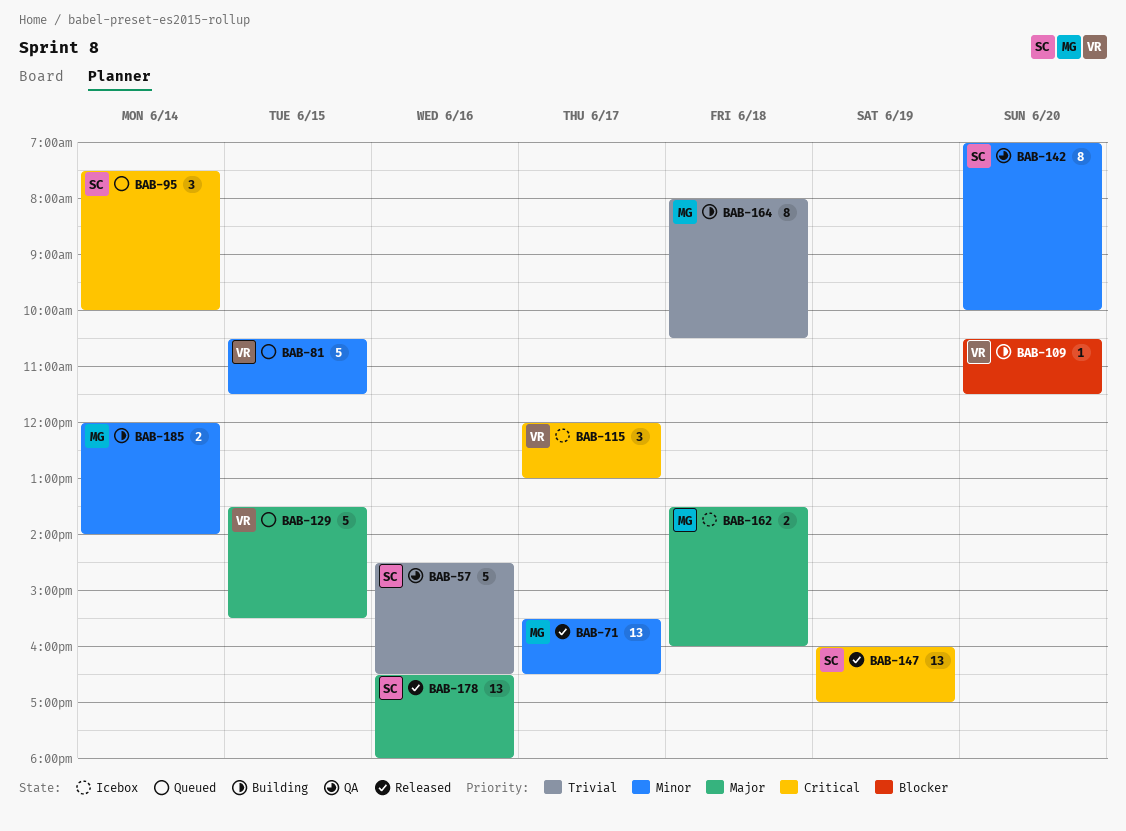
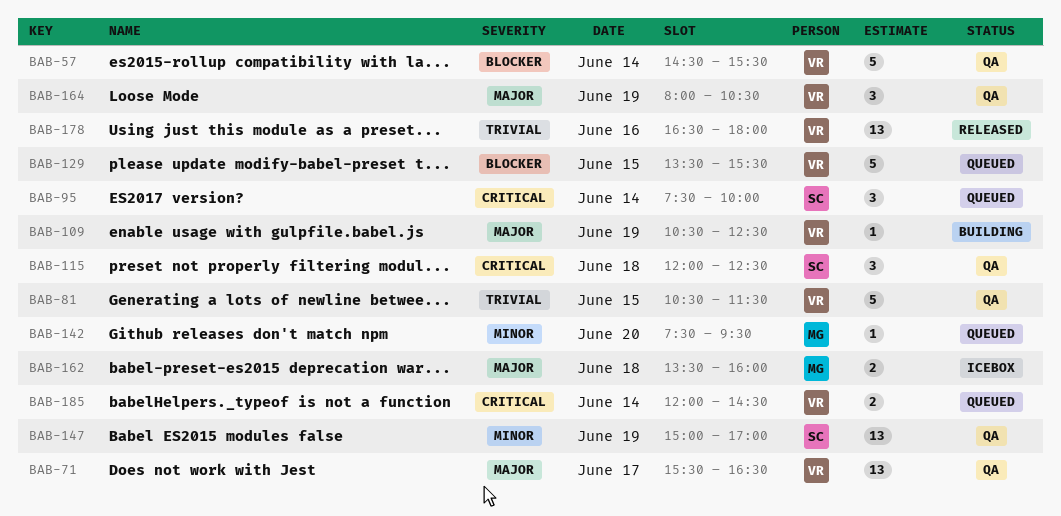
BAB-57, owner: SC -> VR
BAB-57, priority: Trivial -> Blocker
BAB-57, day: Jun 16 -> Jun 14
BAB-57, ends: 16:30 -> 15:30
BAB-71, status: Released -> QA
BAB-71, owner: MG -> VR
BAB-71, priority: Minor -> Major
BAB-81, status: Queued -> QA
BAB-81, priority: Minor -> Trivial
BAB-109, priority: Blocker -> Major
BAB-109, day: Jun 20 -> Jun 19
BAB-109, ends: 11:30 -> 12:30
BAB-115, status: Icebox -> QA
BAB-115, owner: VR -> SC
BAB-115, day: Jun 17 -> Jun 18
BAB-115, ends: 13:00 -> 12:30
BAB-129, priority: Major -> Blocker
BAB-142, status: QA -> Queued
BAB-142, owner: SC -> MG
BAB-142, estimate: 8 -> 1
BAB-142, begins: 07:00 -> 07:30
BAB-142, ends: 10:00 -> 09:30
BAB-147, status: Released -> QA
BAB-147, priority: Critical -> Minor
BAB-147, begins: 16:00 -> 15:00
BAB-164, status: Building -> QA
BAB-164, owner: MG -> VR
BAB-164, priority: Trivial -> Major
BAB-164, estimate: 8 -> 3
BAB-164, day: Jun 18 -> Jun 19
BAB-178, owner: SC -> VR
BAB-178, priority: Major -> Trivial
BAB-185, status: Building -> Queued
BAB-185, owner: MG -> VR
BAB-185, priority: Minor -> Critical
BAB-185, ends: 14:00 -> 14:30

